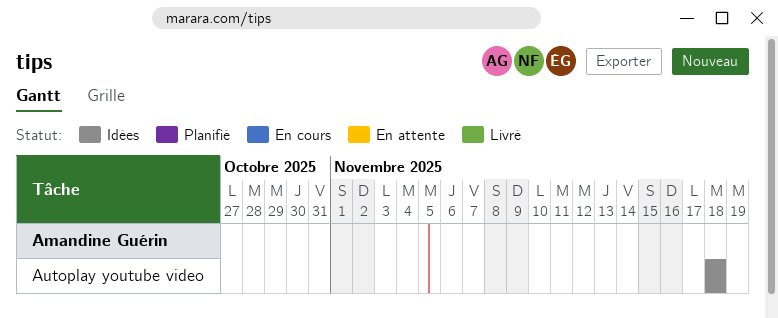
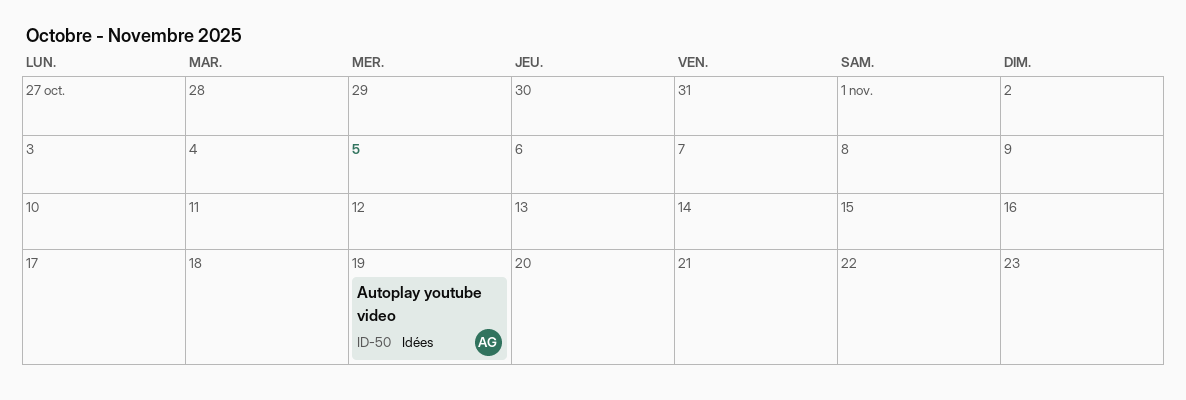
Autoplay youtube video, due: Nov 18 -> Nov 19

